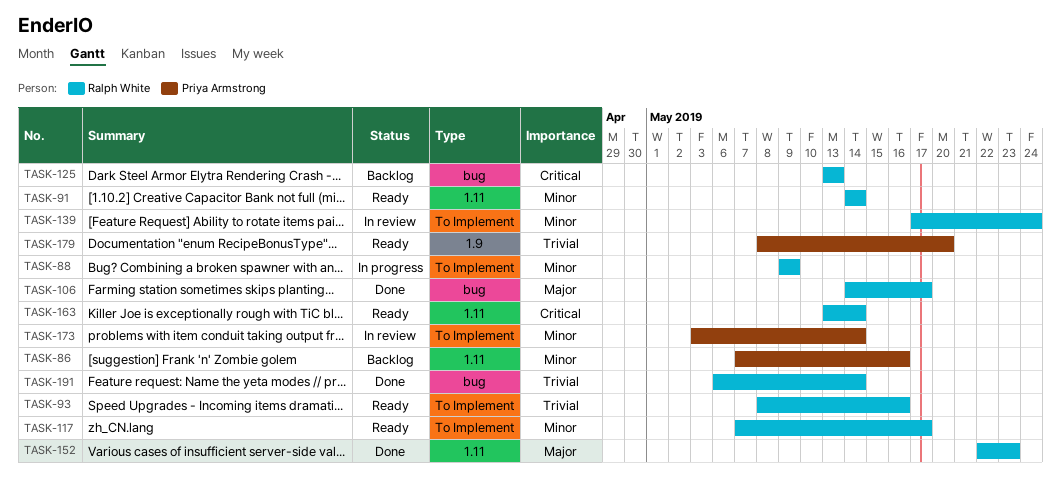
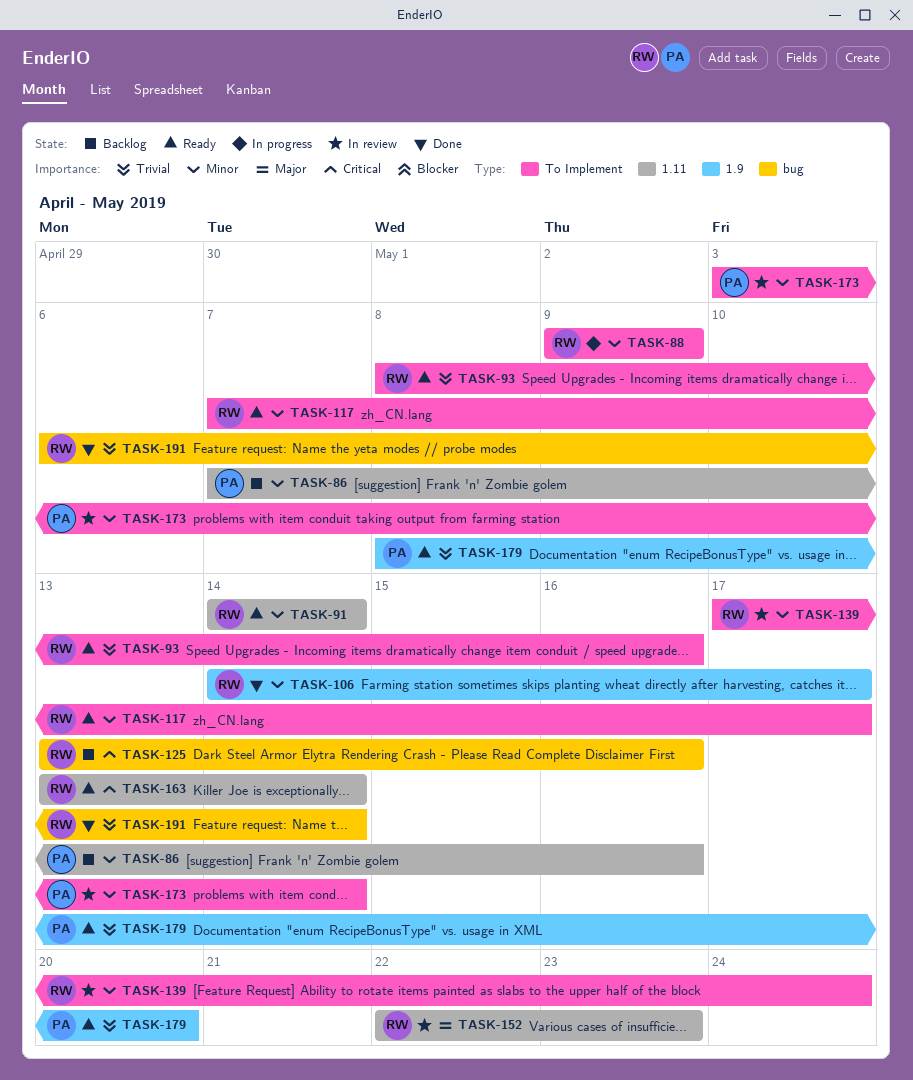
TASK-106, priority: Major -> Minor
TASK-106, label: bug -> 1.9
TASK-125, due: May 13 -> May 16
TASK-152, status: Done -> In review

